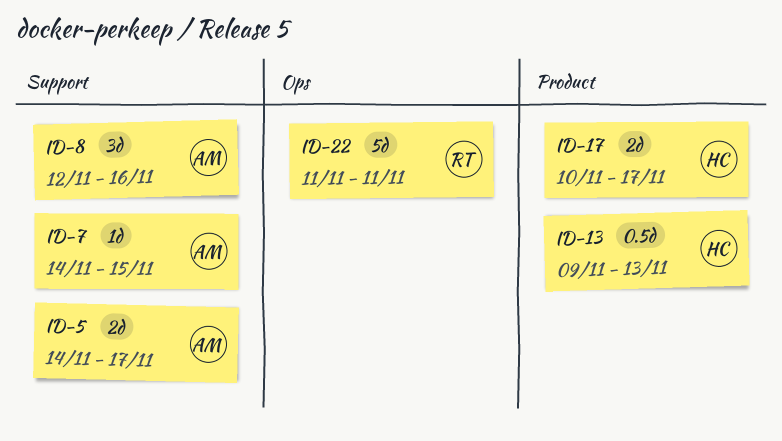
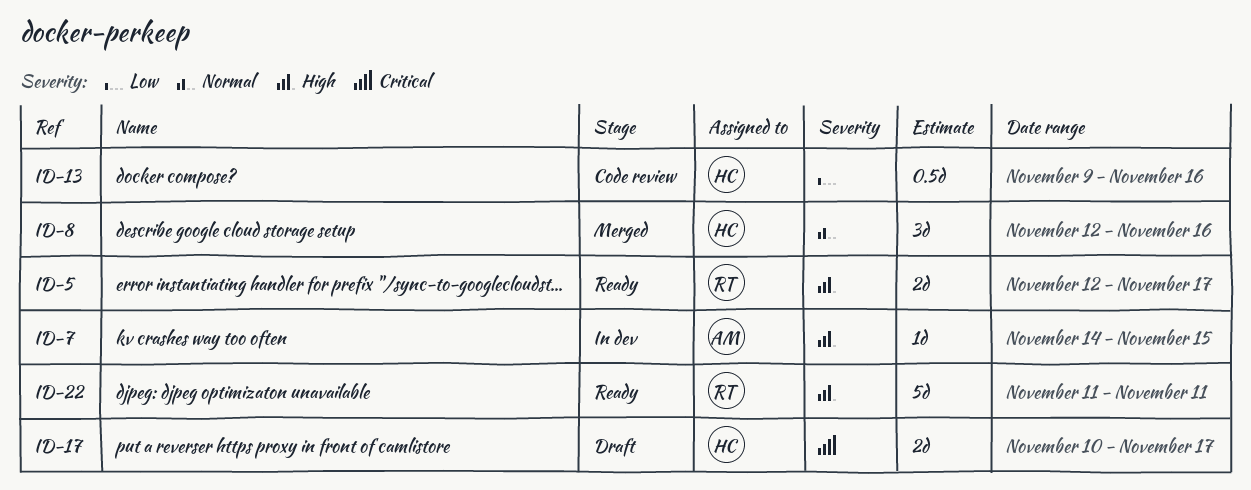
ID-5, owner: AM -> RT
ID-5, start: Nov 14 -> Nov 12
ID-8, owner: AM -> HC
ID-13, due: Nov 13 -> Nov 16

